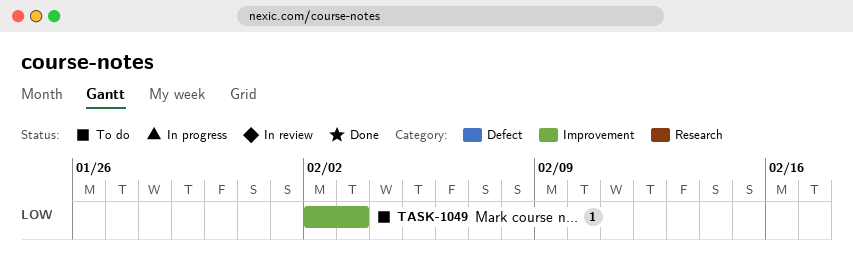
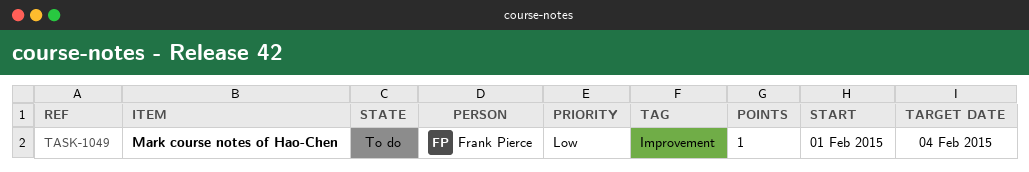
TASK-1049, start: Feb 2 -> Feb 1
TASK-1049, due: Feb 3 -> Feb 4

